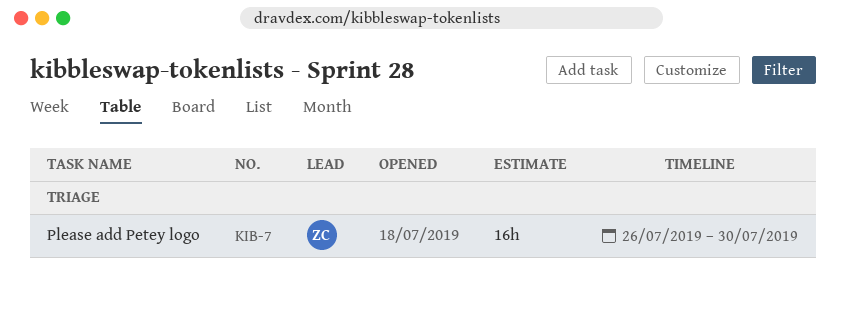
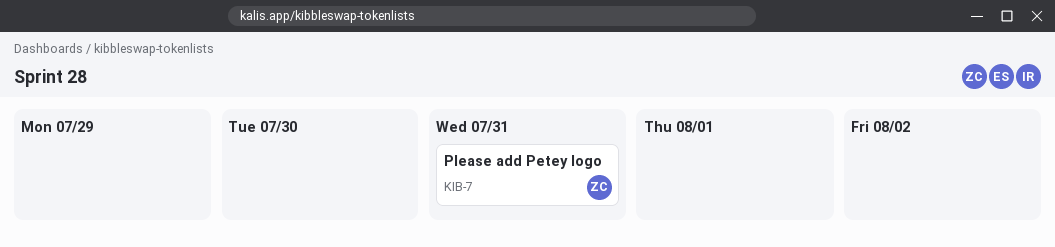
KIB-7, due: Jul 30 -> Jul 31

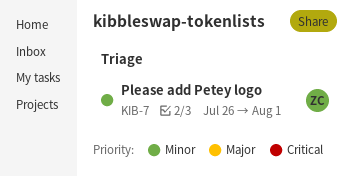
KIB-7, due: Jul 31 -> Aug 1

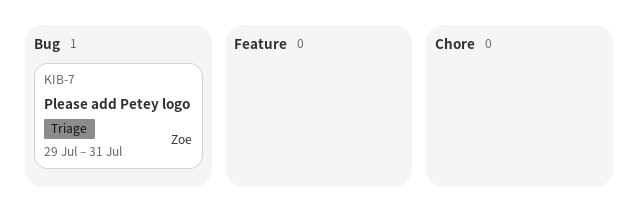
KIB-7, start: Jul 26 -> Jul 29
KIB-7, due: Aug 1 -> Jul 31

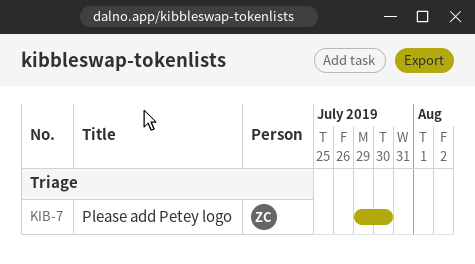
KIB-7, due: Jul 31 -> Jul 30

